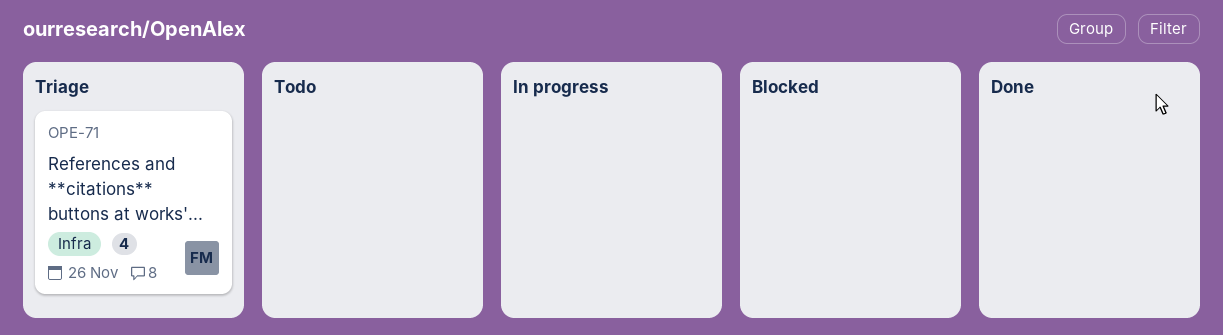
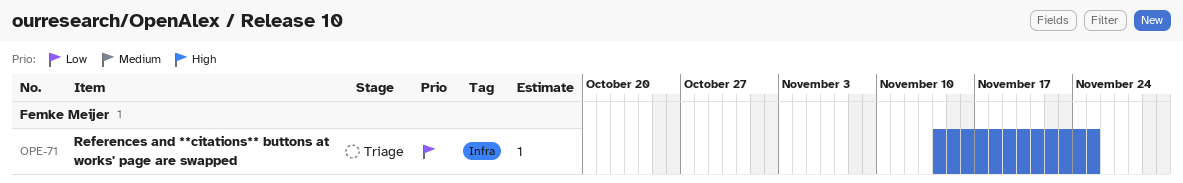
OPE-71, estimate: 4 -> 1
OPE-71, due: Nov 26 -> Nov 25

